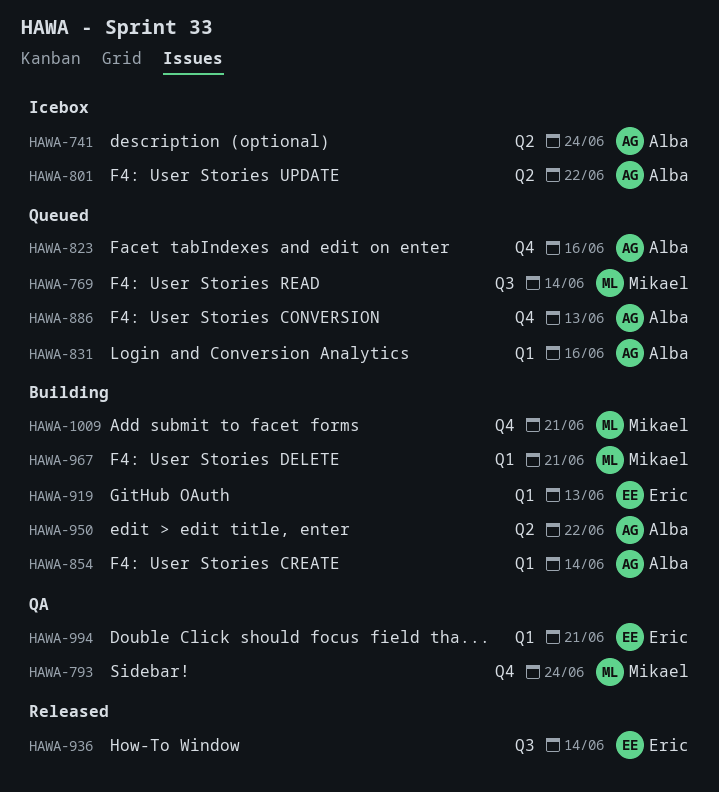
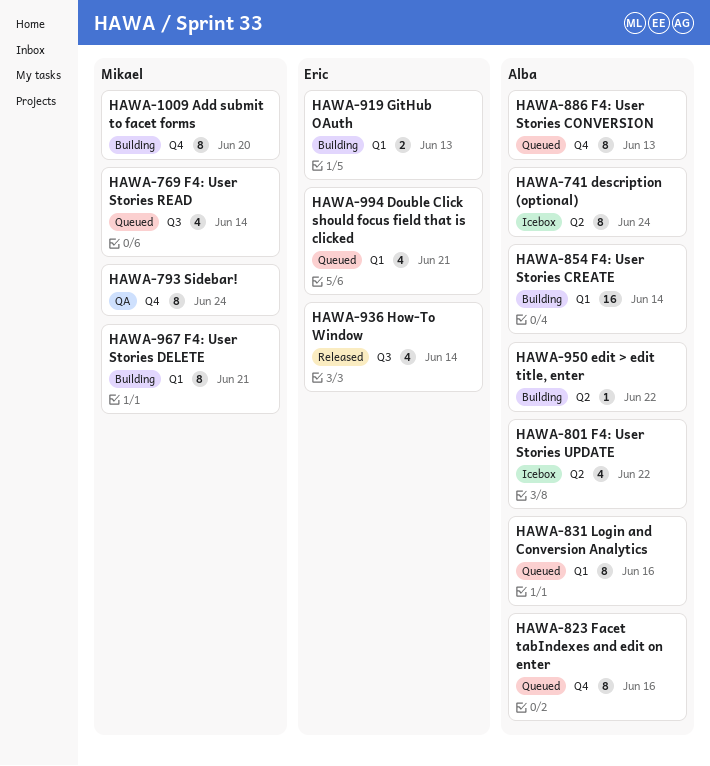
HAWA-994, status: QA -> Queued
HAWA-1009, due: Jun 21 -> Jun 20

